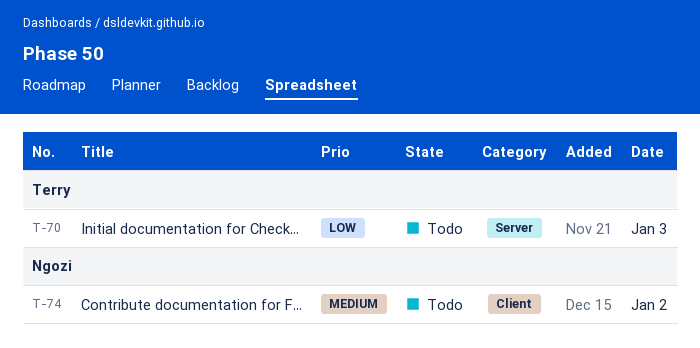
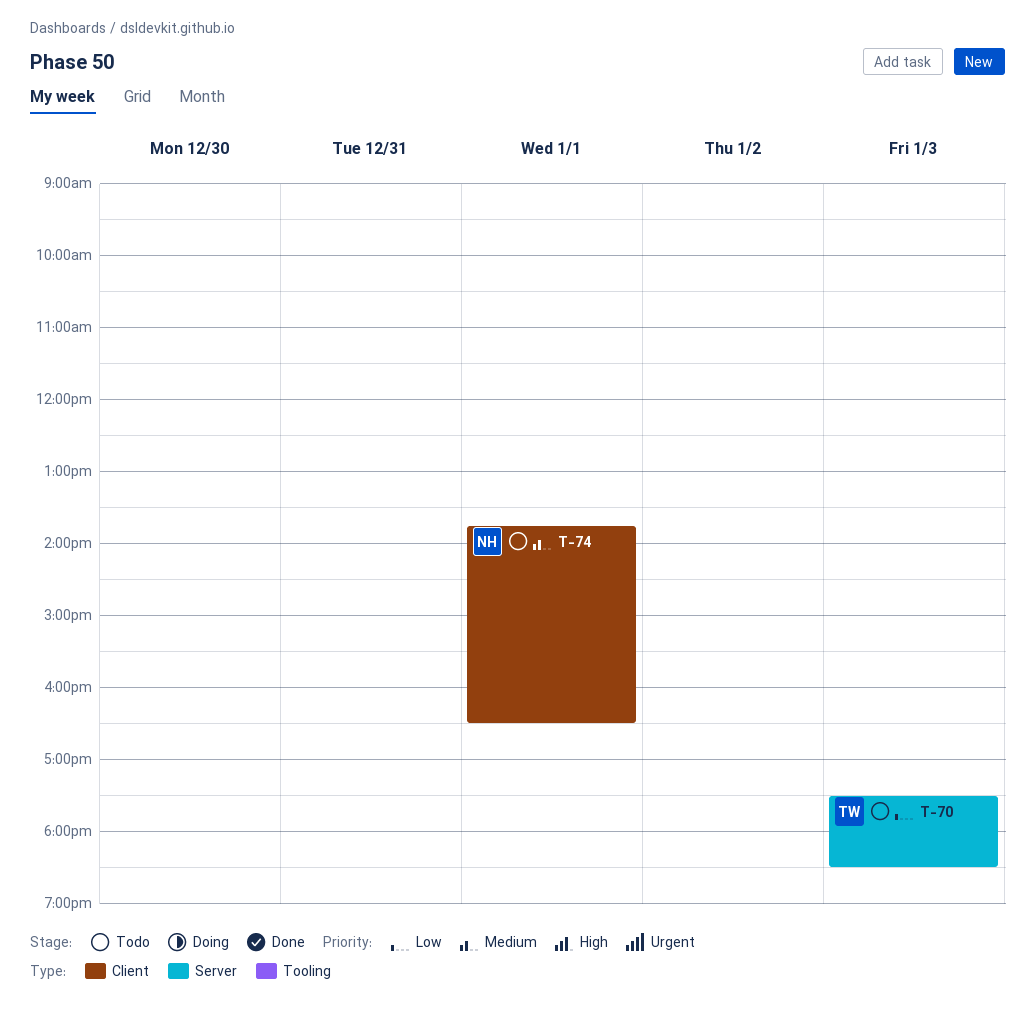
T-74, day: Jan 2 -> Jan 1

